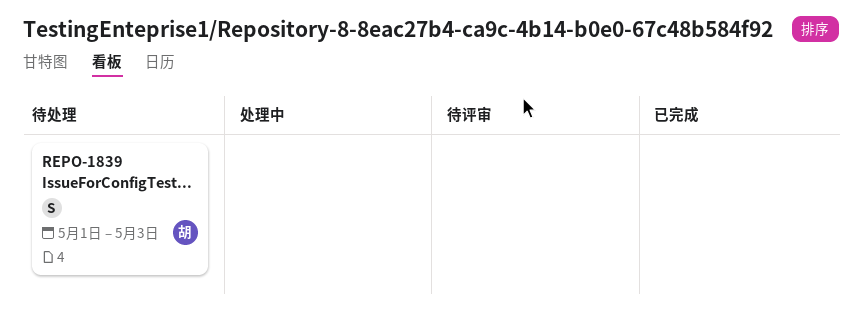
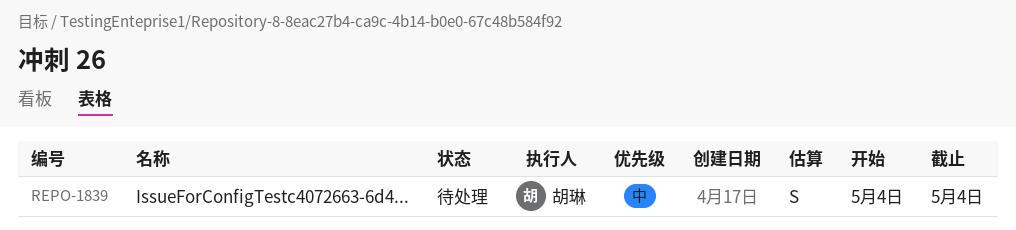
REPO-1839, start: May 1 -> May 4
REPO-1839, due: May 3 -> May 4

